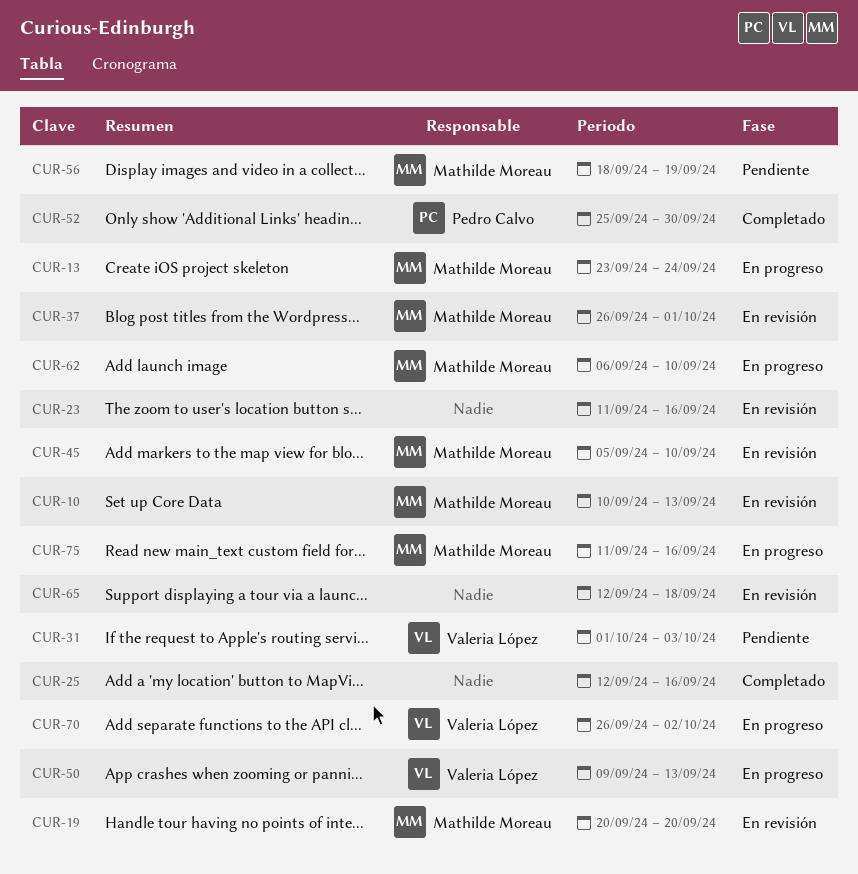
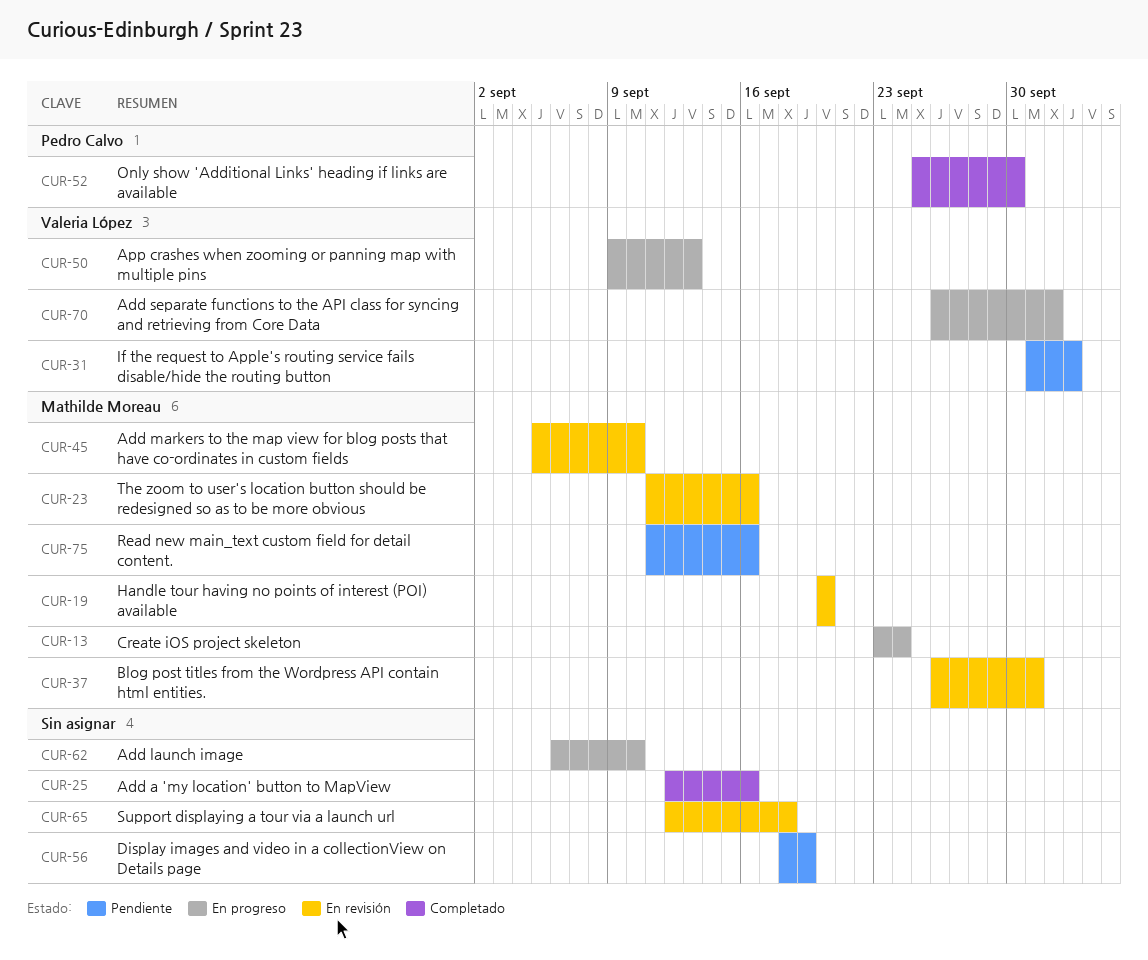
CUR-10: present -> none
CUR-23, owner: none -> Mathilde Moreau
CUR-56, owner: Mathilde Moreau -> none
CUR-62, owner: Mathilde Moreau -> none
CUR-75, status: En progreso -> Pendiente

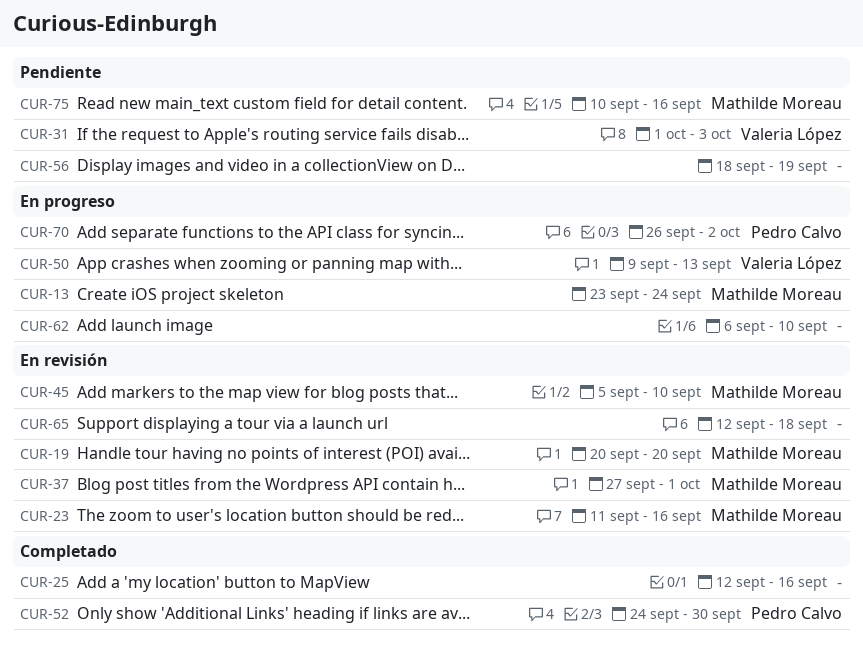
CUR-37, start: Sep 26 -> Sep 27
CUR-52, start: Sep 25 -> Sep 24
CUR-70, owner: Valeria López -> Pedro Calvo
CUR-75, start: Sep 11 -> Sep 10

